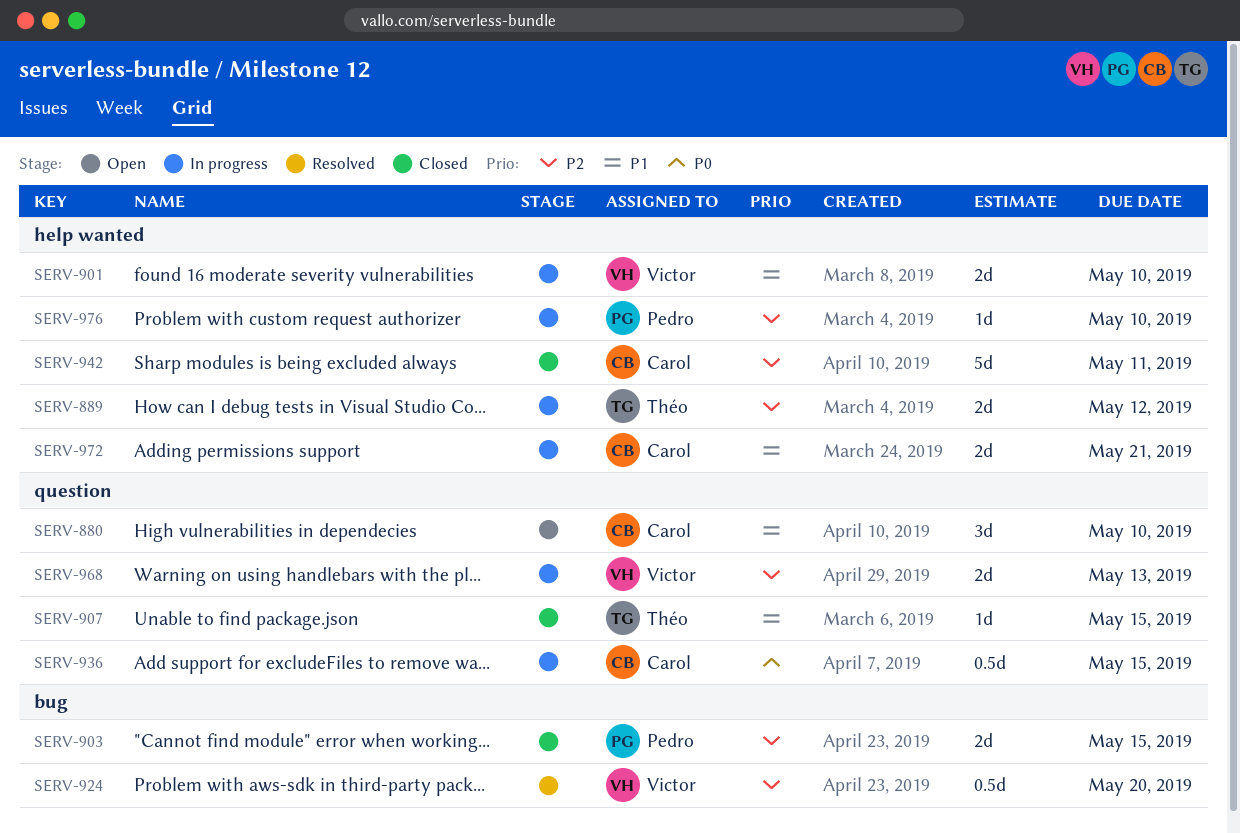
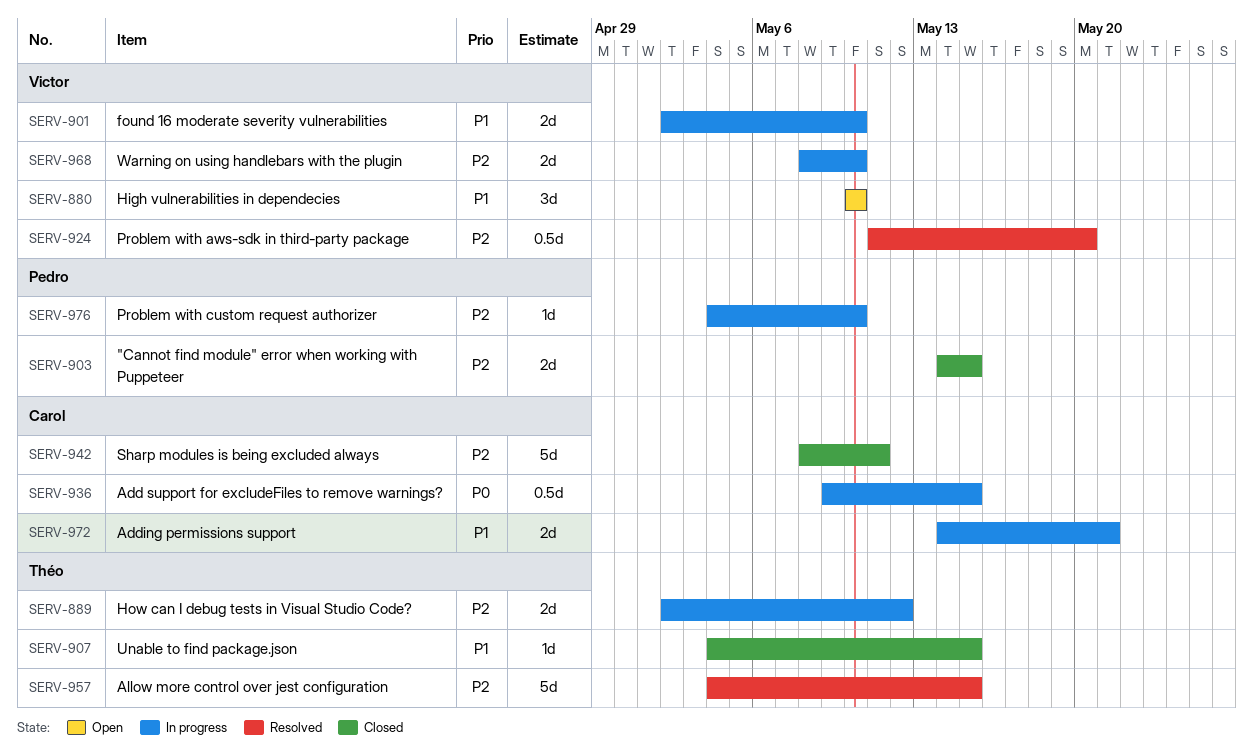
SERV-880, owner: Carol -> Victor
SERV-957: none -> present
SERV-968, due: May 13 -> May 10

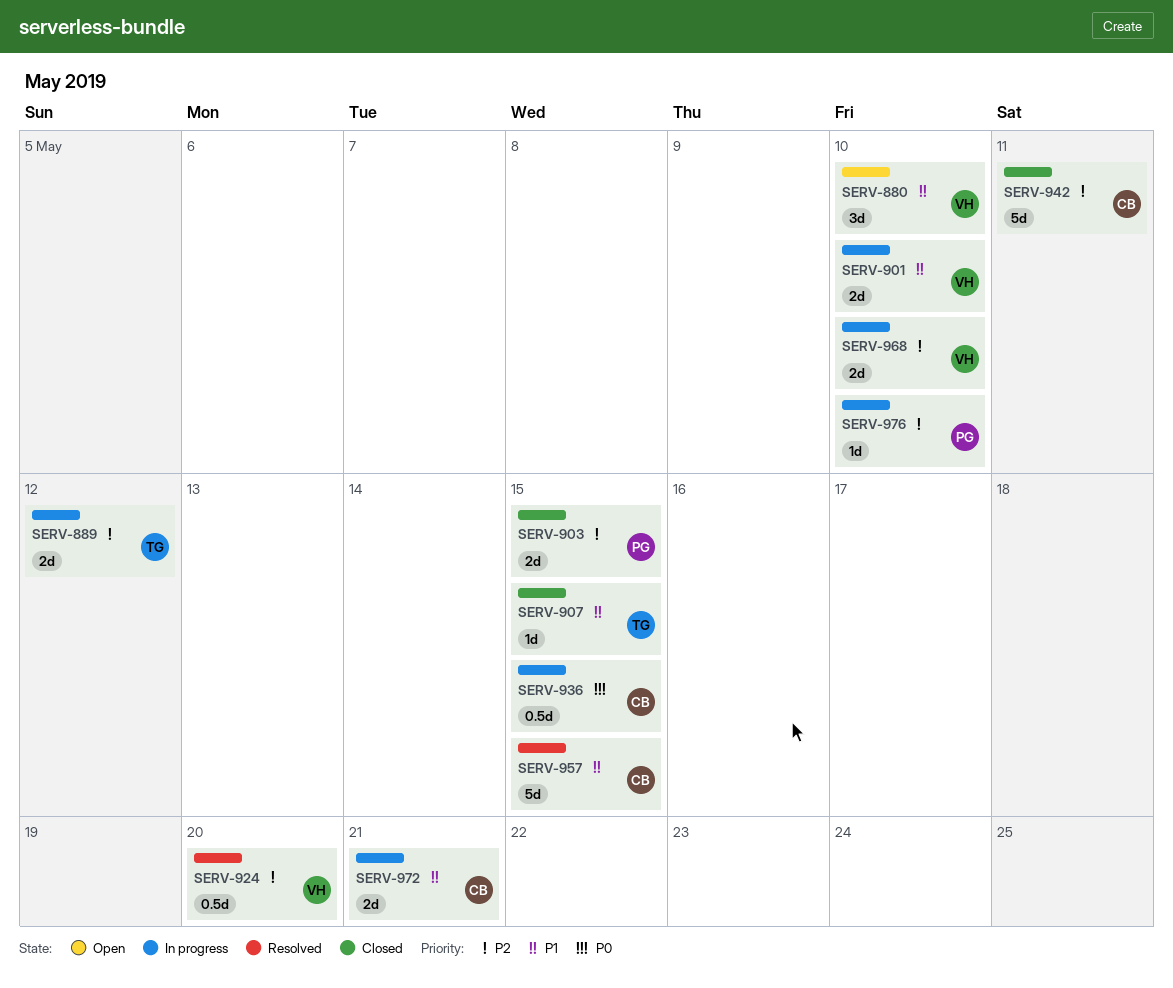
SERV-957, owner: Théo -> Carol
SERV-957, priority: P2 -> P1

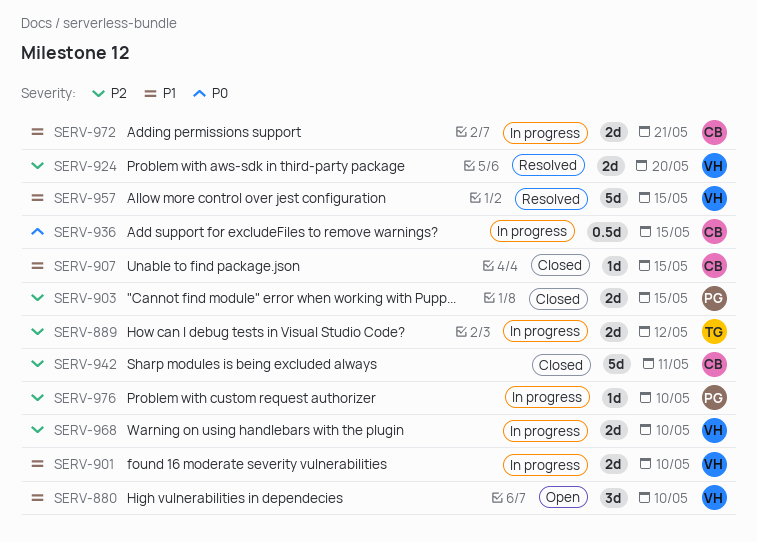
SERV-907, owner: TG -> CB
SERV-924, estimate: 0.5d -> 2d
SERV-957, owner: CB -> VH

